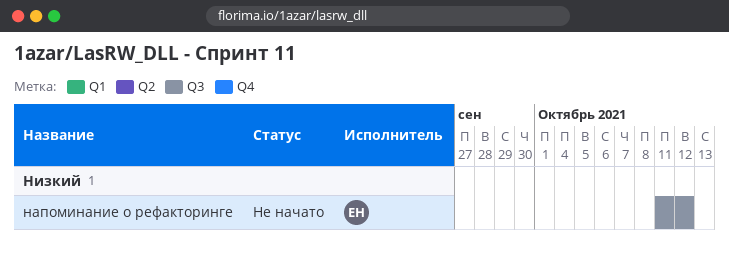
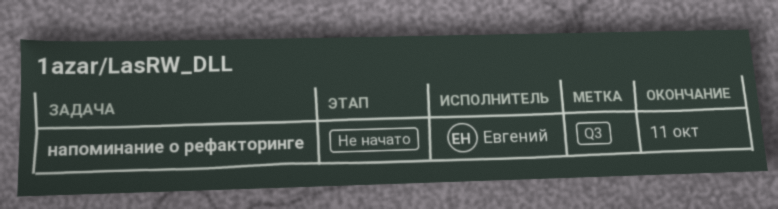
напоминание о рефакторинге, due: Oct 12 -> Oct 11

